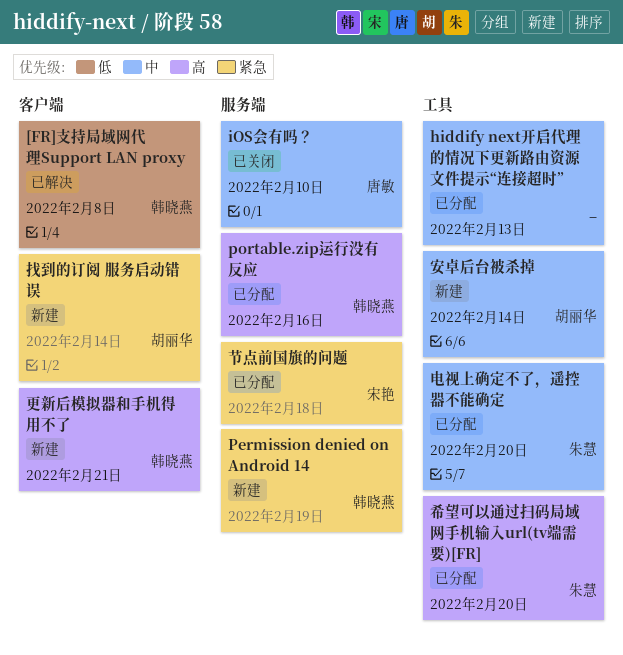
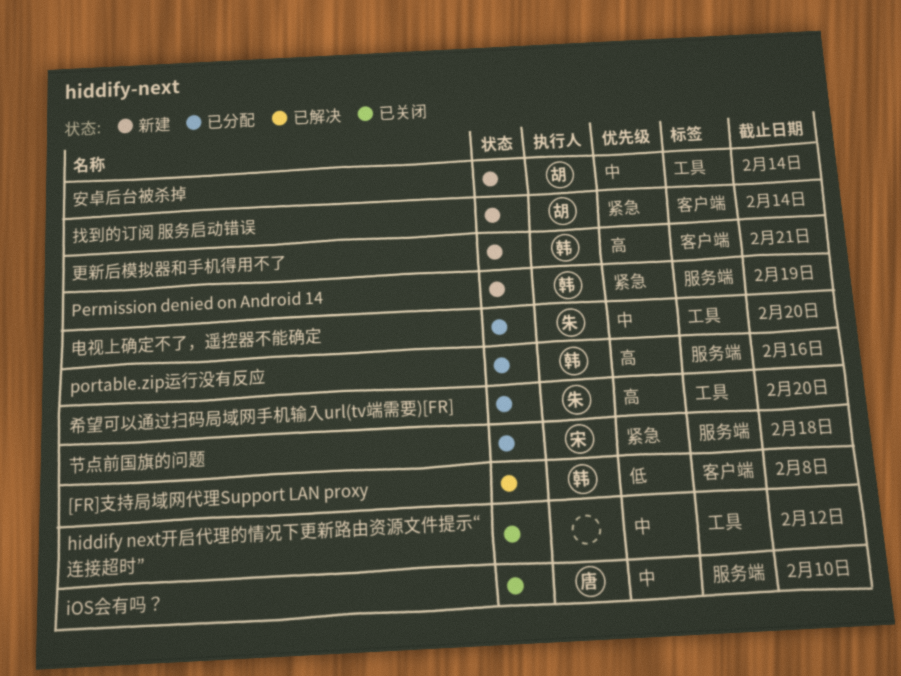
hiddify next开启代理的情况下更新路由资源文件提示“连接超时”, status: 已分配 -> 已关闭
hiddify next开启代理的情况下更新路由资源文件提示“连接超时”, due: Feb 13 -> Feb 12

